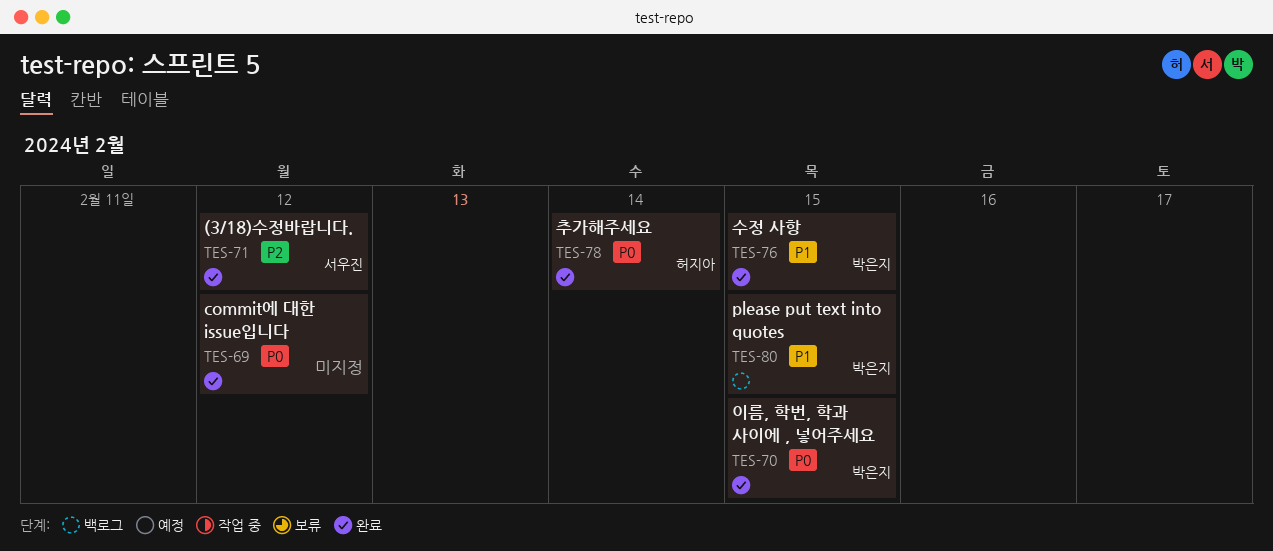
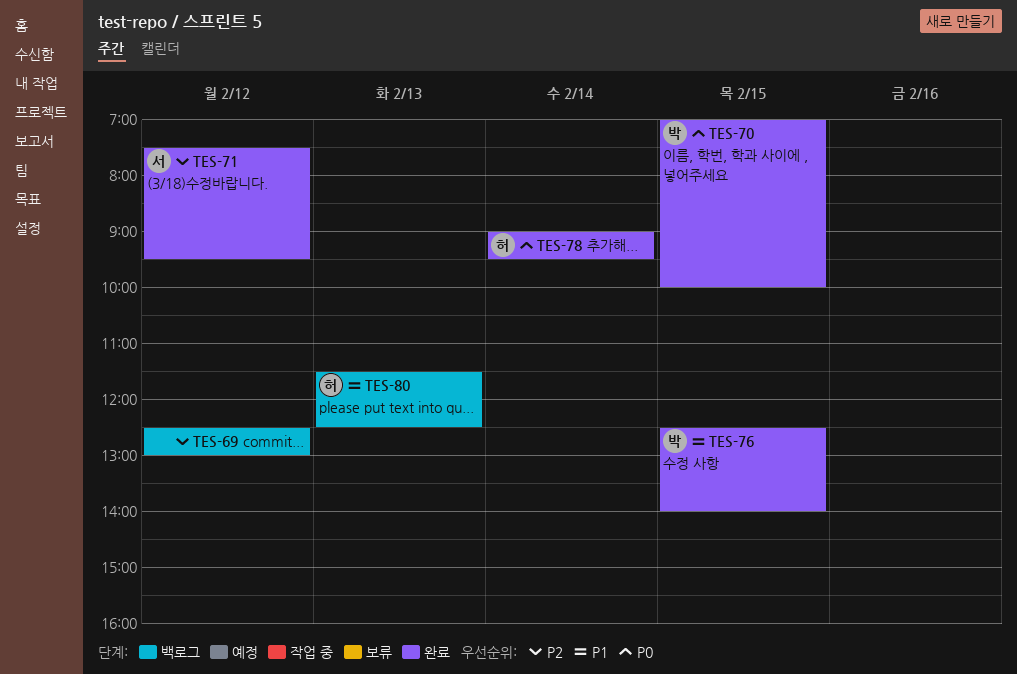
TES-69, status: 완료 -> 백로그
TES-69, priority: P0 -> P2
TES-80, owner: 박은지 -> 허지아
TES-80, day: Feb 15 -> Feb 13

